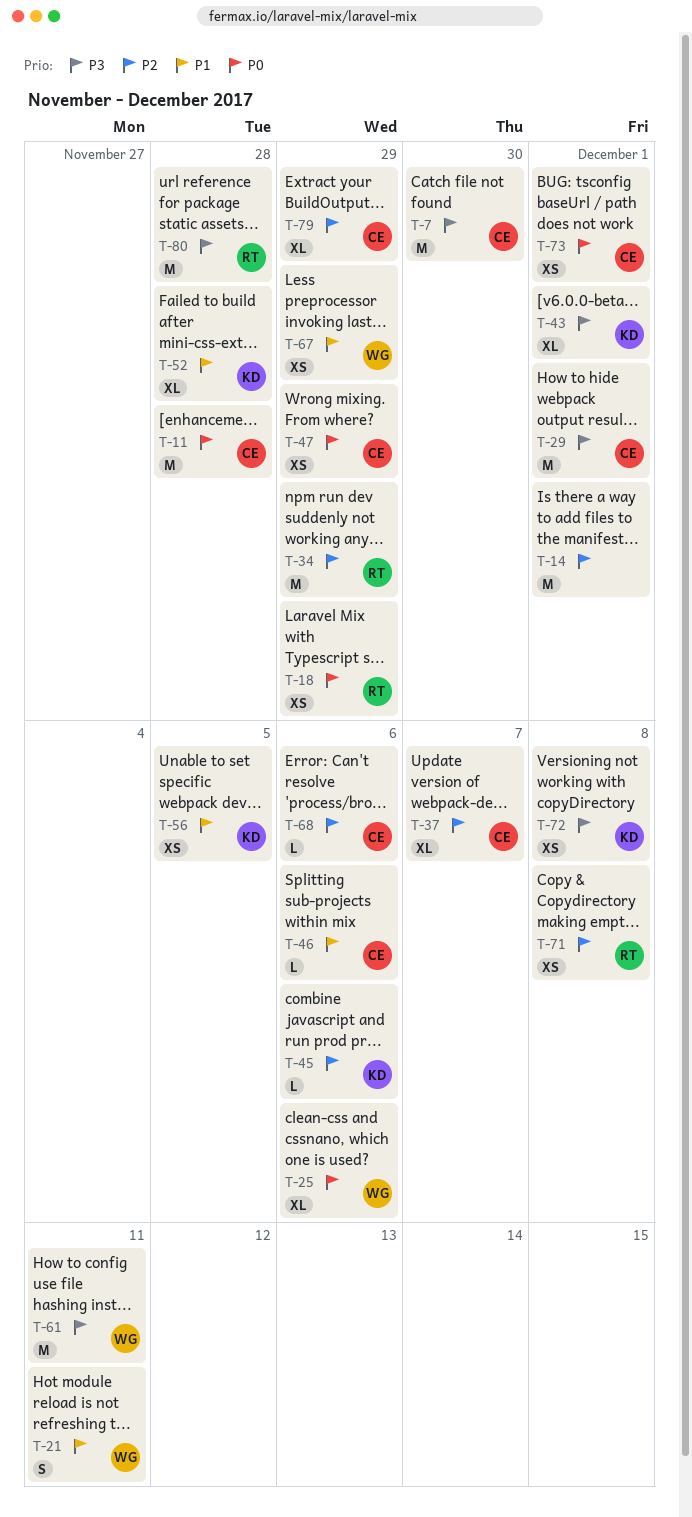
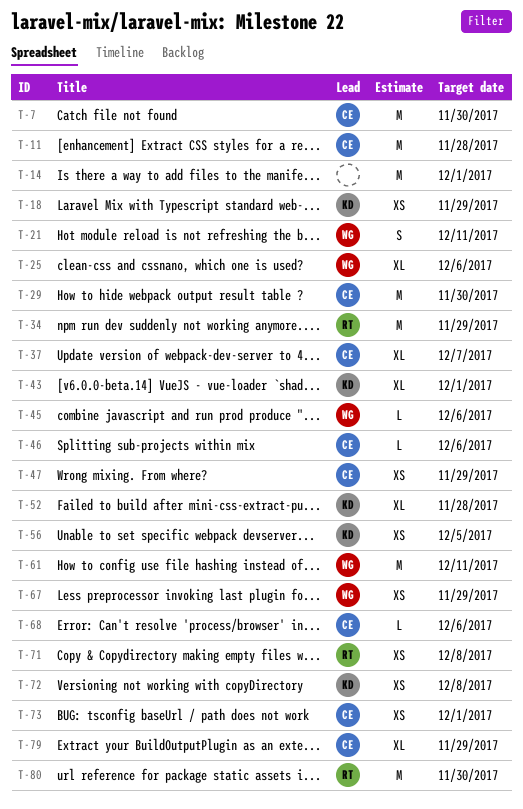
T-18, owner: RT -> KD
T-29, due: Dec 1 -> Nov 30
T-45, owner: KD -> WG
T-80, due: Nov 28 -> Nov 30

